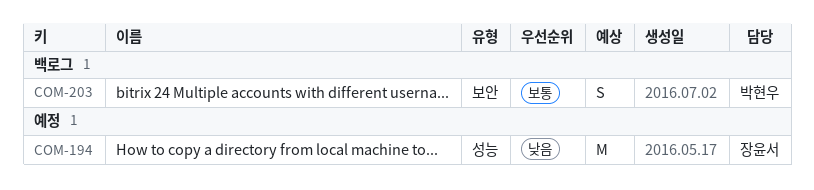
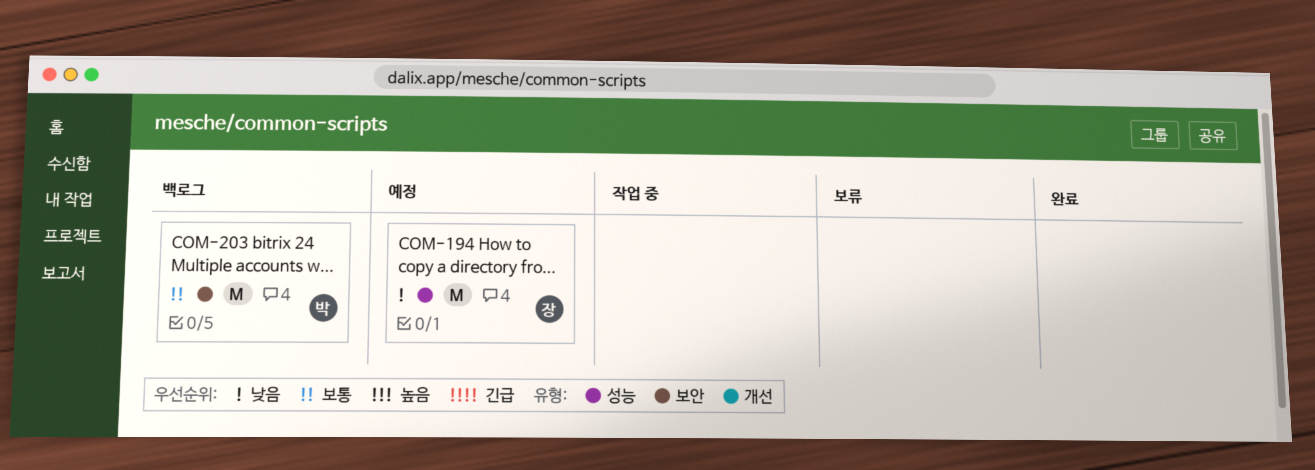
COM-203, estimate: S -> M

